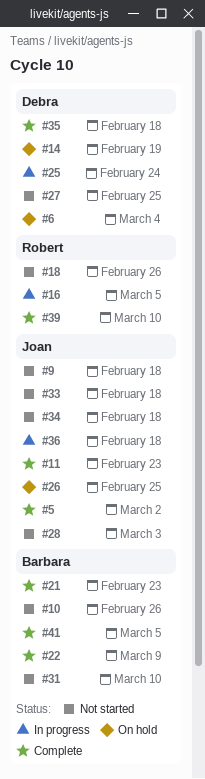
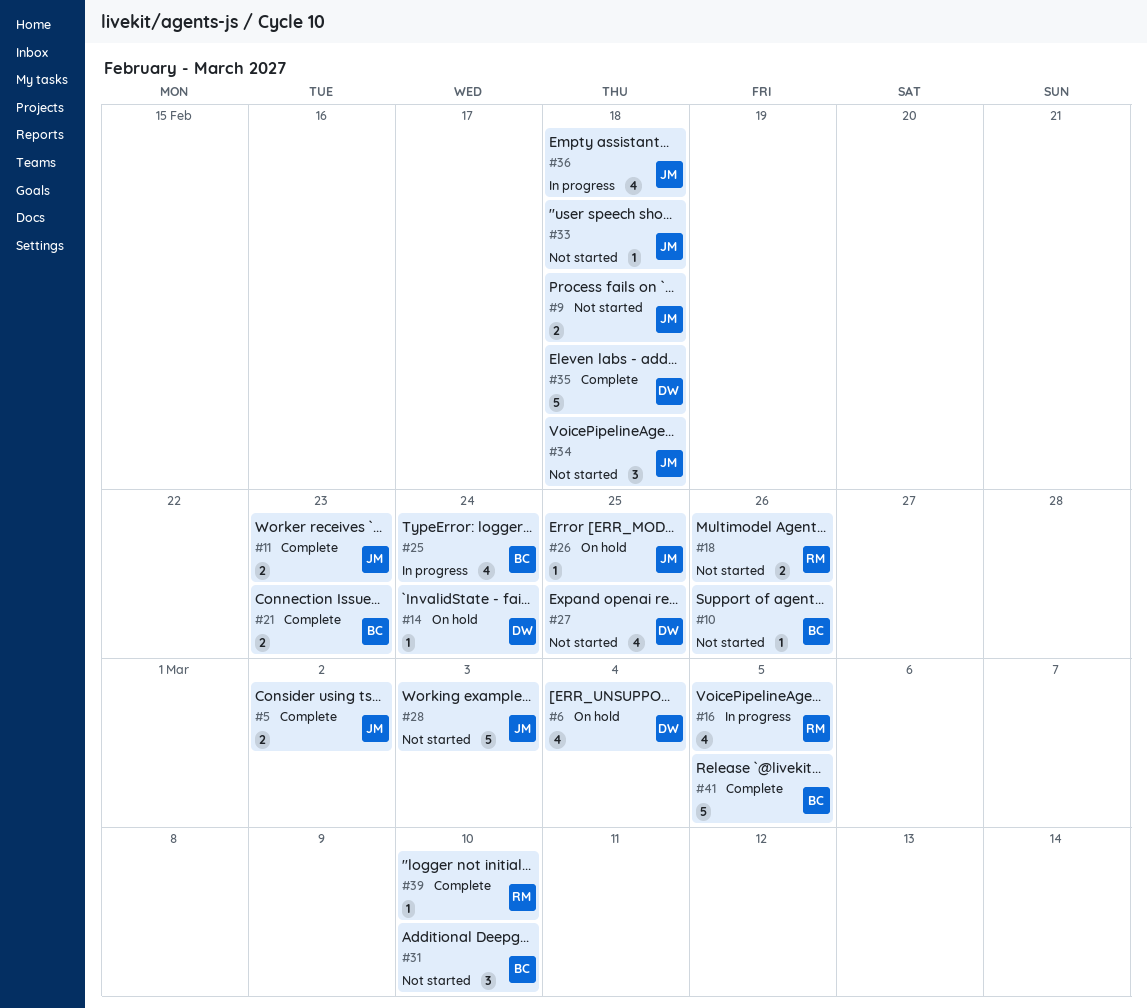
#14, due: Feb 19 -> Feb 24
#22: present -> none
#25, owner: Debra -> Barbara

